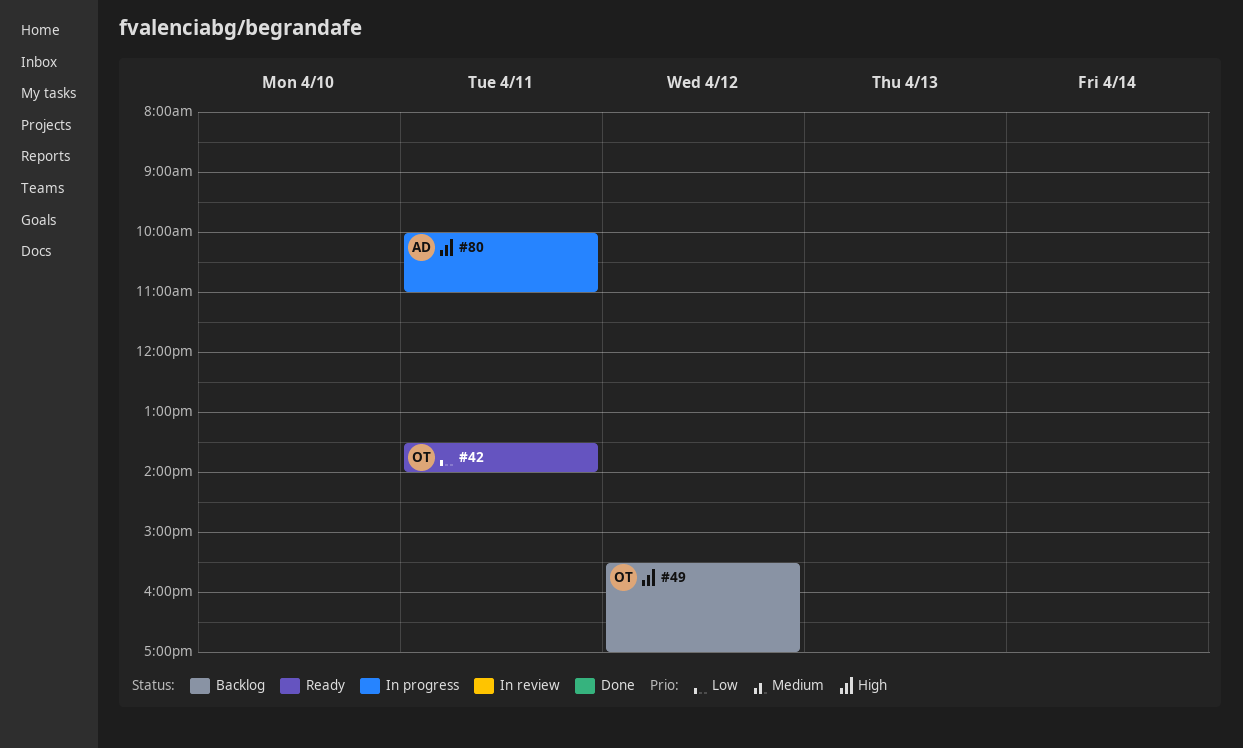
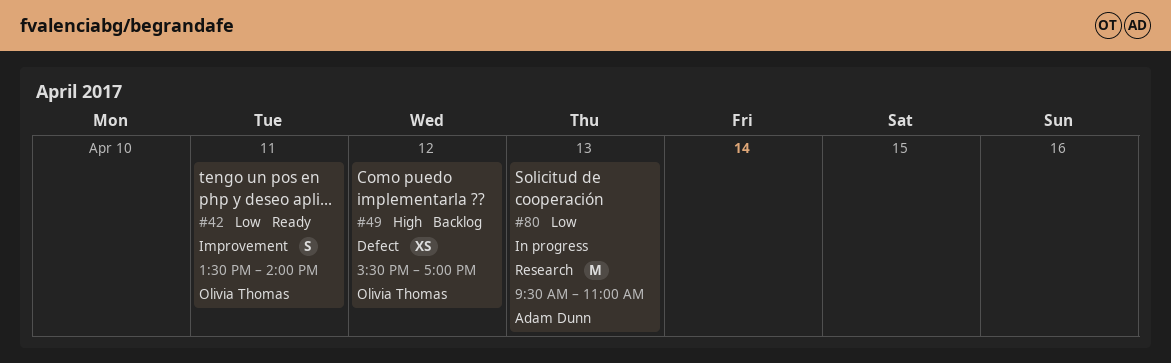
#80, priority: High -> Low
#80, day: Apr 11 -> Apr 13
#80, begins: 10:00 -> 09:30

